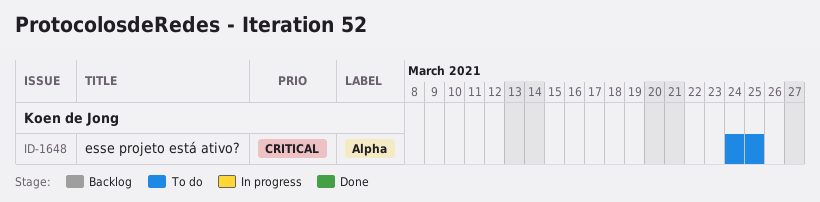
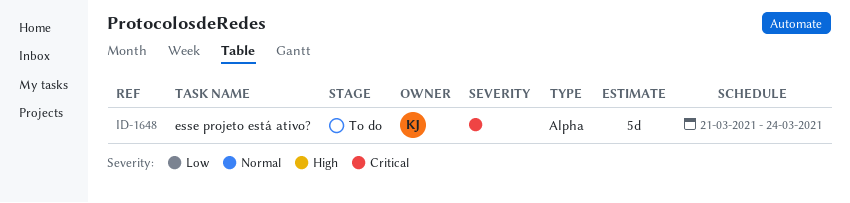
ID-1648, start: Mar 24 -> Mar 21
ID-1648, due: Mar 25 -> Mar 24

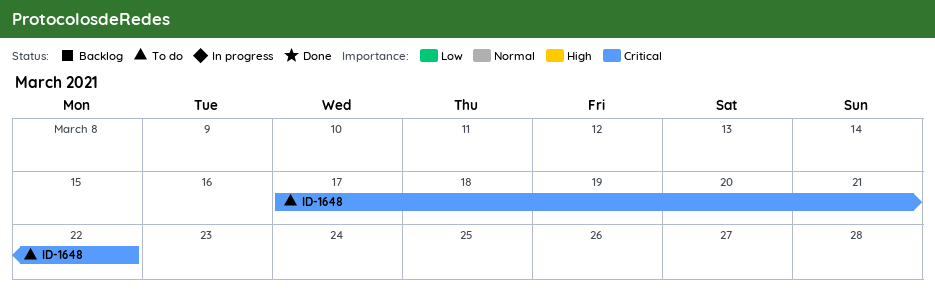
ID-1648, start: Mar 21 -> Mar 17
ID-1648, due: Mar 24 -> Mar 22

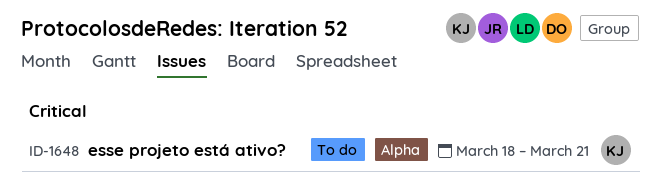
ID-1648, start: Mar 17 -> Mar 18
ID-1648, due: Mar 22 -> Mar 21

